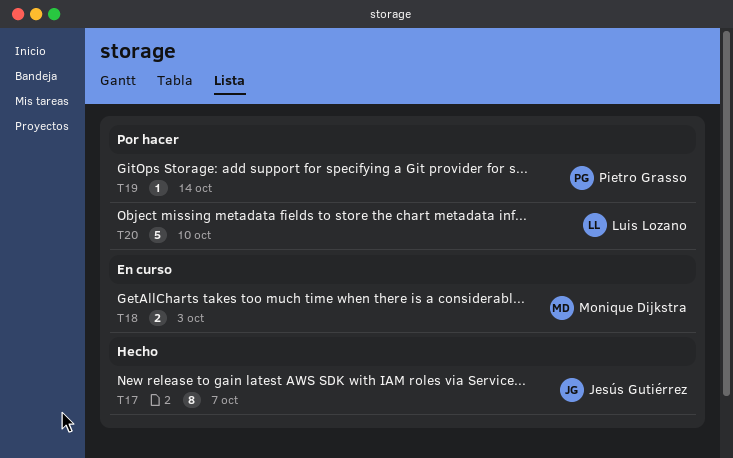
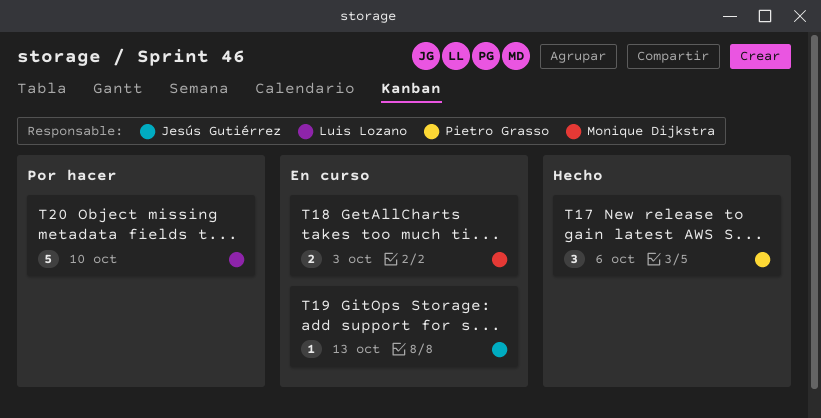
T17, owner: Jesús Gutiérrez -> Pietro Grasso
T17, estimate: 8 -> 3
T17, due: Oct 7 -> Oct 6
T19, status: Por hacer -> En curso
T19, owner: Pietro Grasso -> Jesús Gutiérrez
T19, due: Oct 14 -> Oct 13

